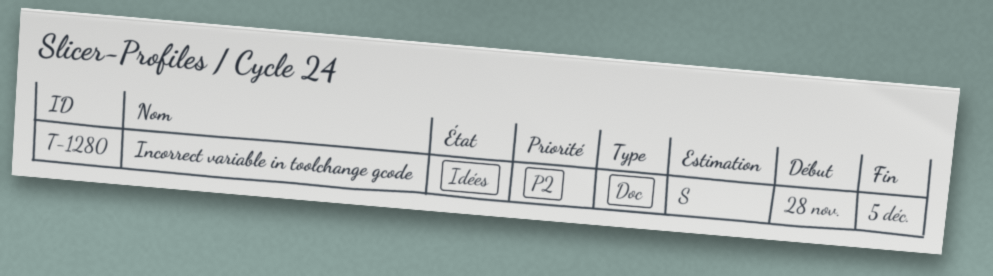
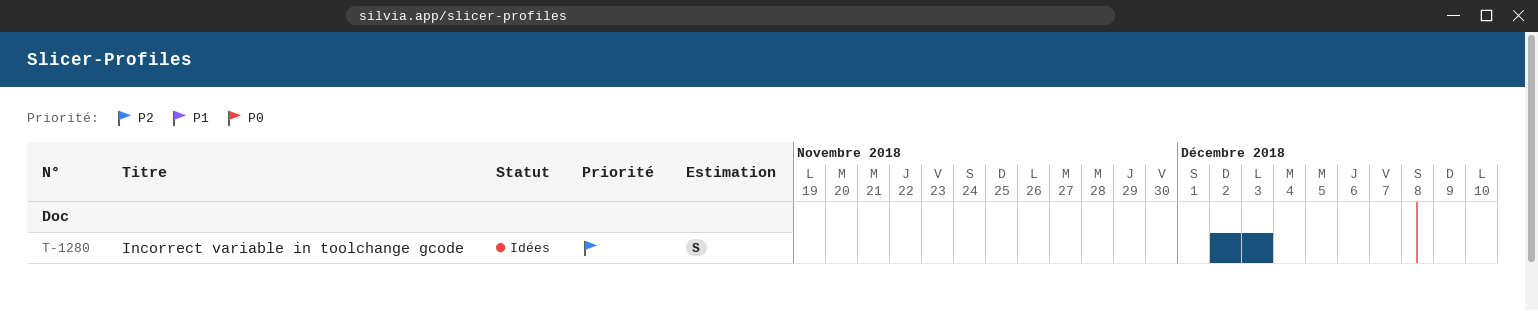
T-1280, start: Nov 28 -> Dec 2
T-1280, due: Dec 5 -> Dec 3

